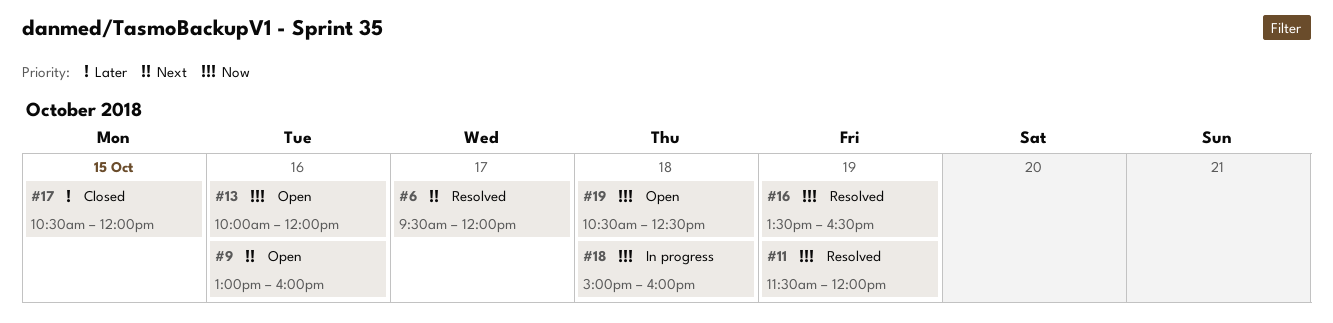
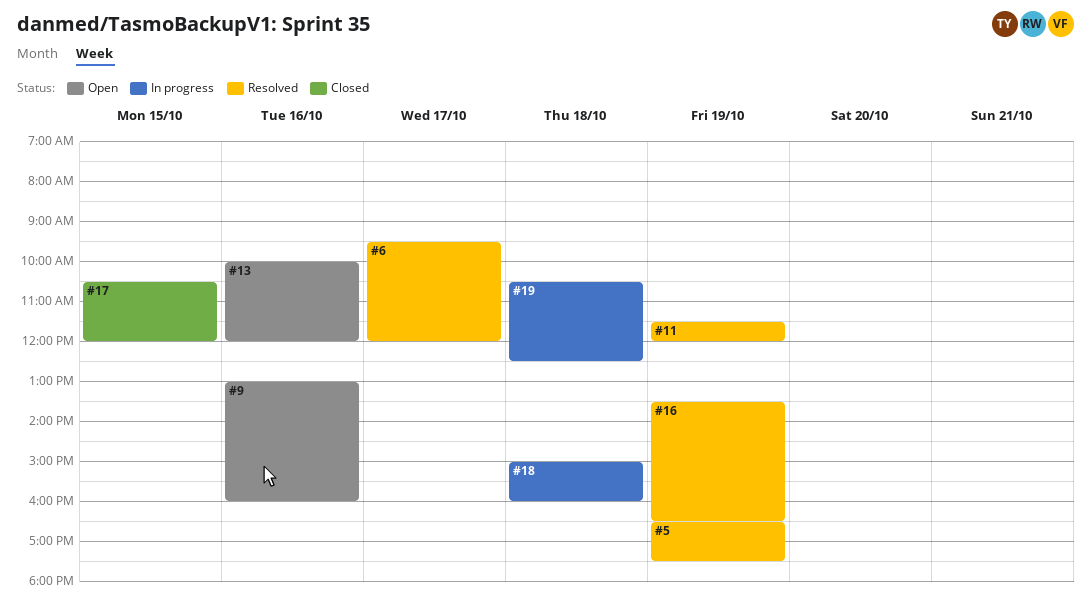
#5: none -> present
#19, status: Open -> In progress

